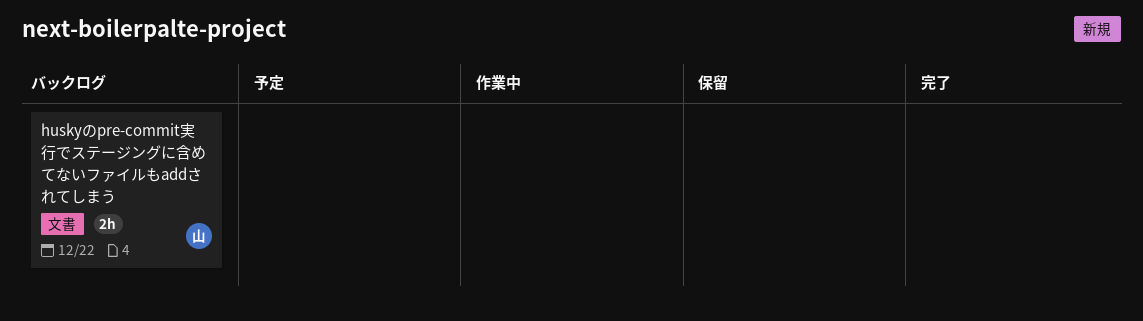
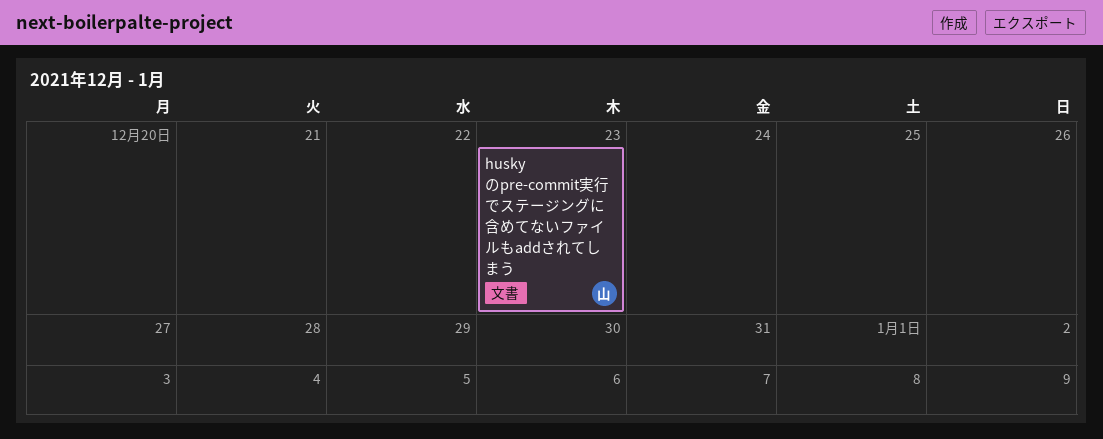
huskyのpre-commit実行でステージングに含めてないファイルもaddされてしまう, due: Dec 22 -> Dec 23

